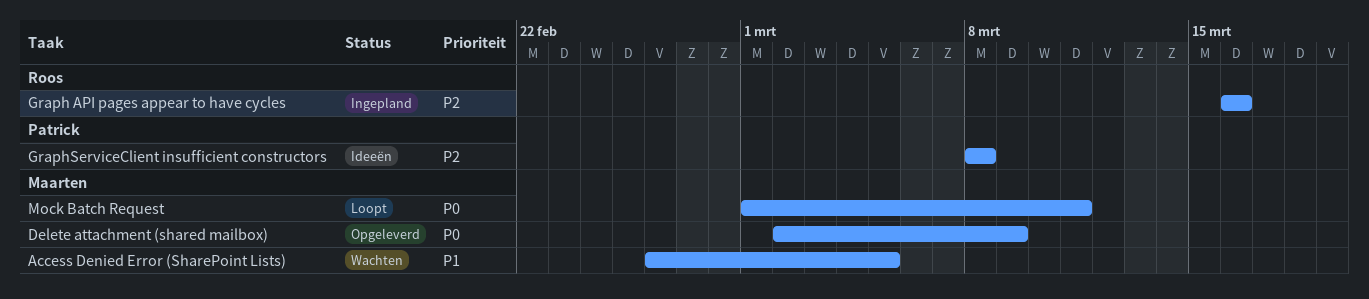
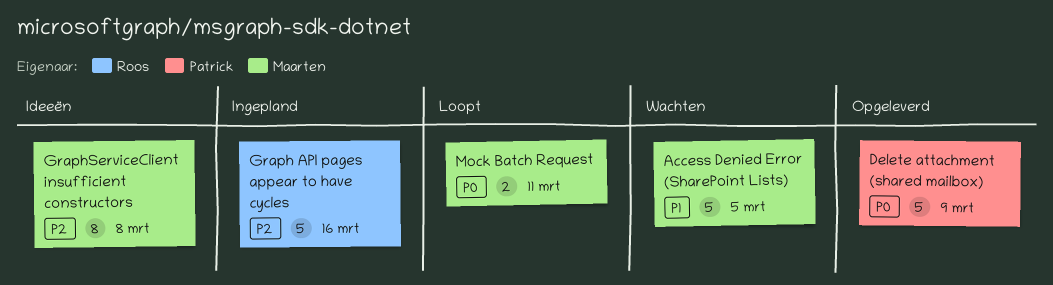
Delete attachment (shared mailbox), owner: Maarten -> Patrick
GraphServiceClient insufficient constructors, owner: Patrick -> Maarten

